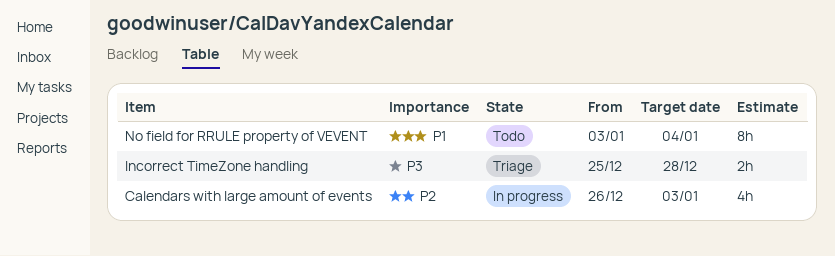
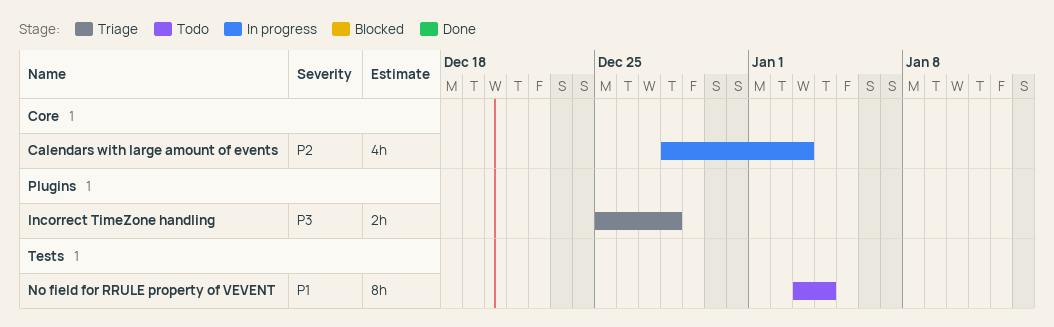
Calendars with large amount of events, start: Dec 26 -> Dec 28

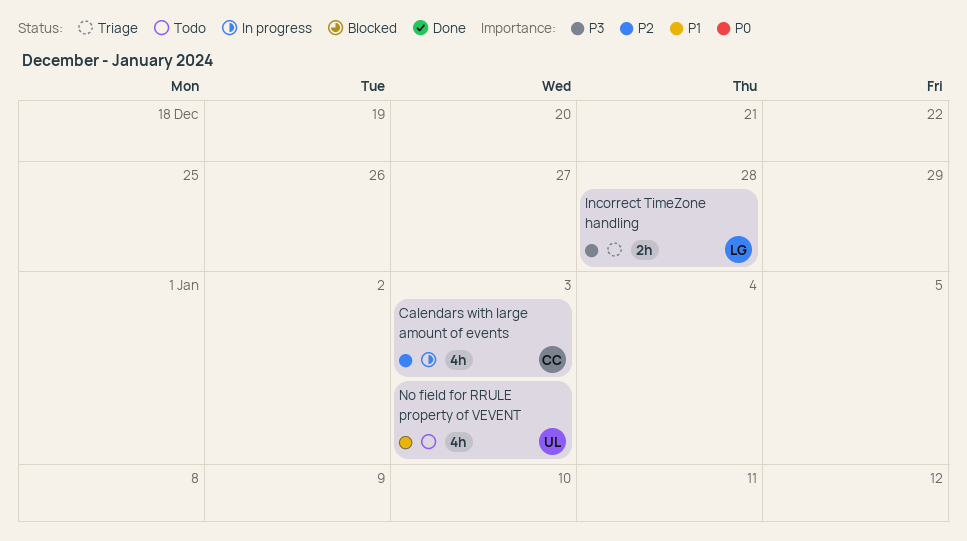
No field for RRULE property of VEVENT, estimate: 8h -> 4h
No field for RRULE property of VEVENT, due: Jan 4 -> Jan 3

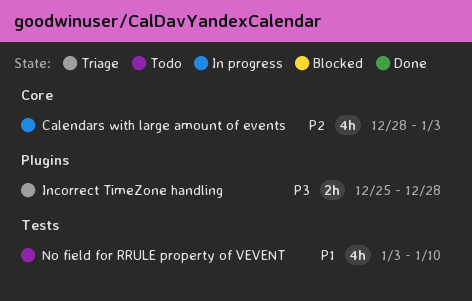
No field for RRULE property of VEVENT, due: Jan 3 -> Jan 10

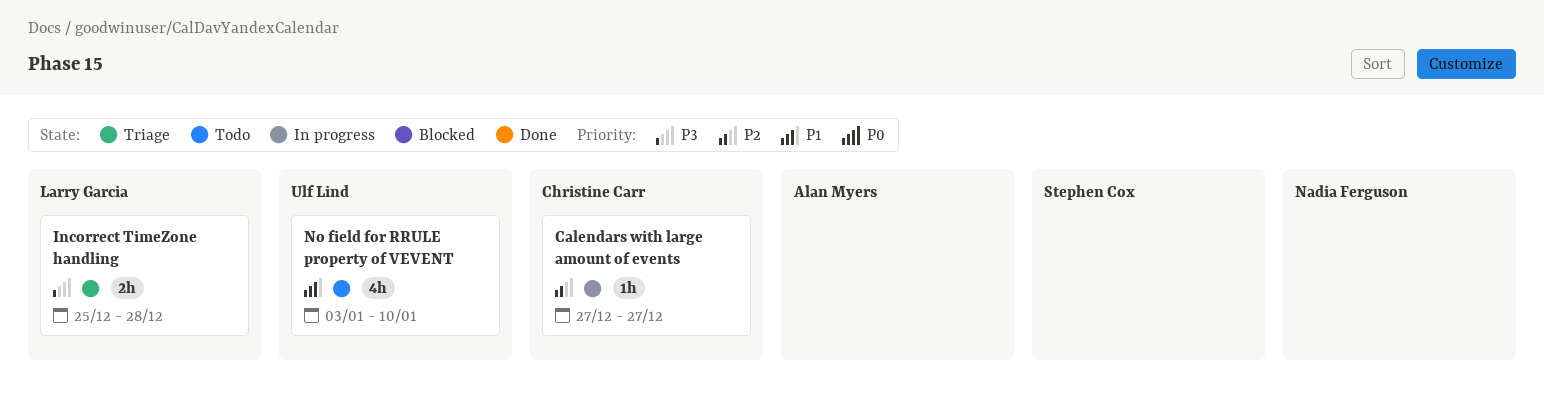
Calendars with large amount of events, estimate: 4h -> 1h
Calendars with large amount of events, start: Dec 28 -> Dec 27
Calendars with large amount of events, due: Jan 3 -> Dec 27

